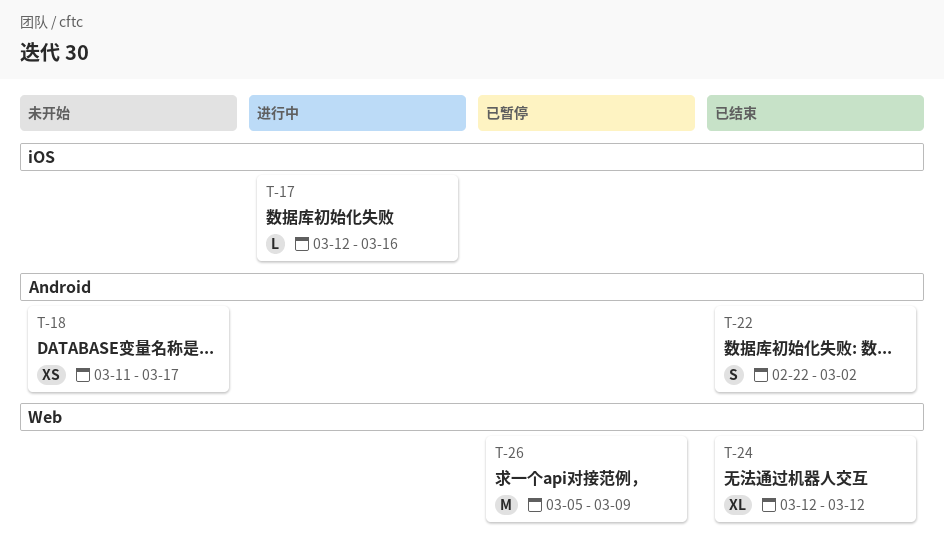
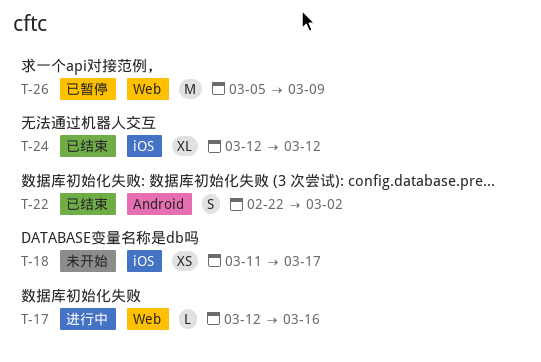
T-17, label: iOS -> Web
T-18, label: Android -> iOS
T-24, label: Web -> iOS

